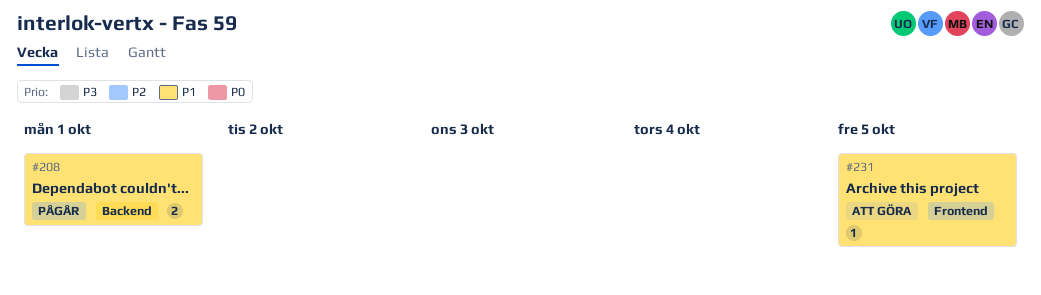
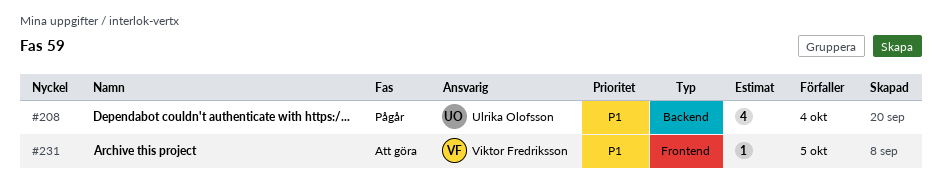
#208, estimate: 2 -> 4
#208, due: Oct 1 -> Oct 4

